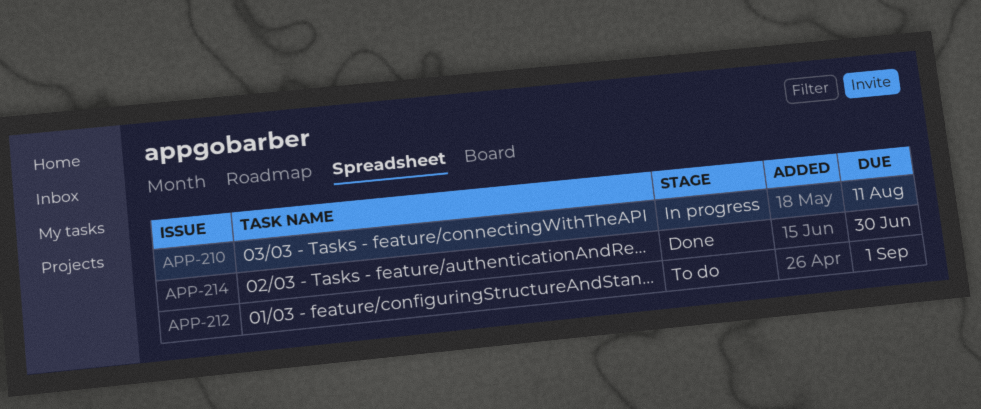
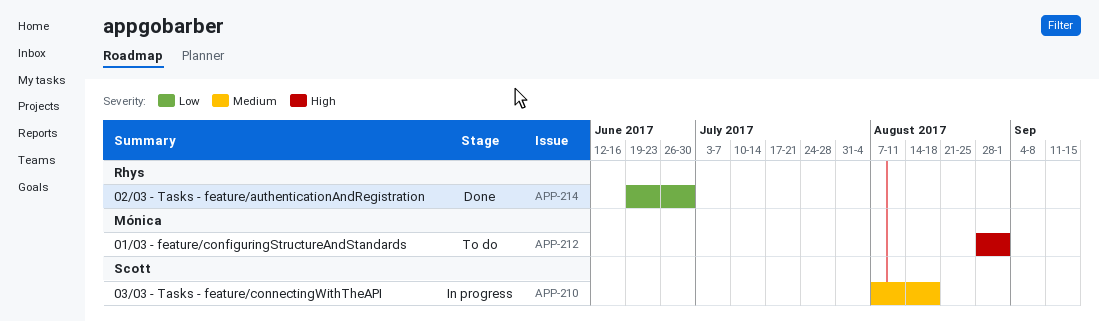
APP-210, due: Aug 11 -> Aug 18

